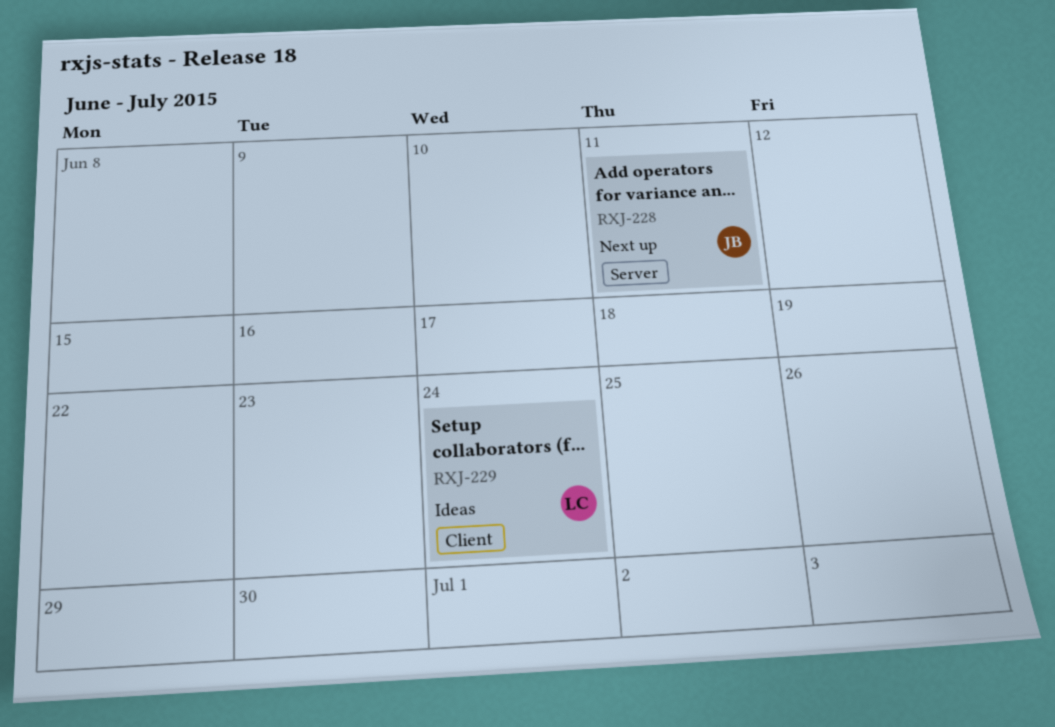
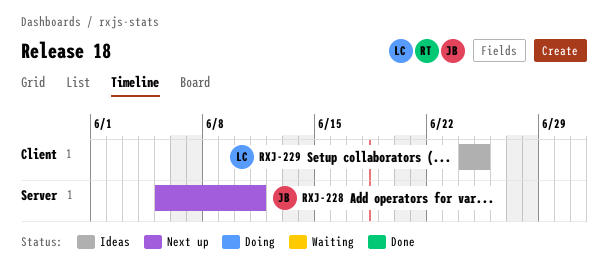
RXJ-229, due: Jun 24 -> Jun 25

